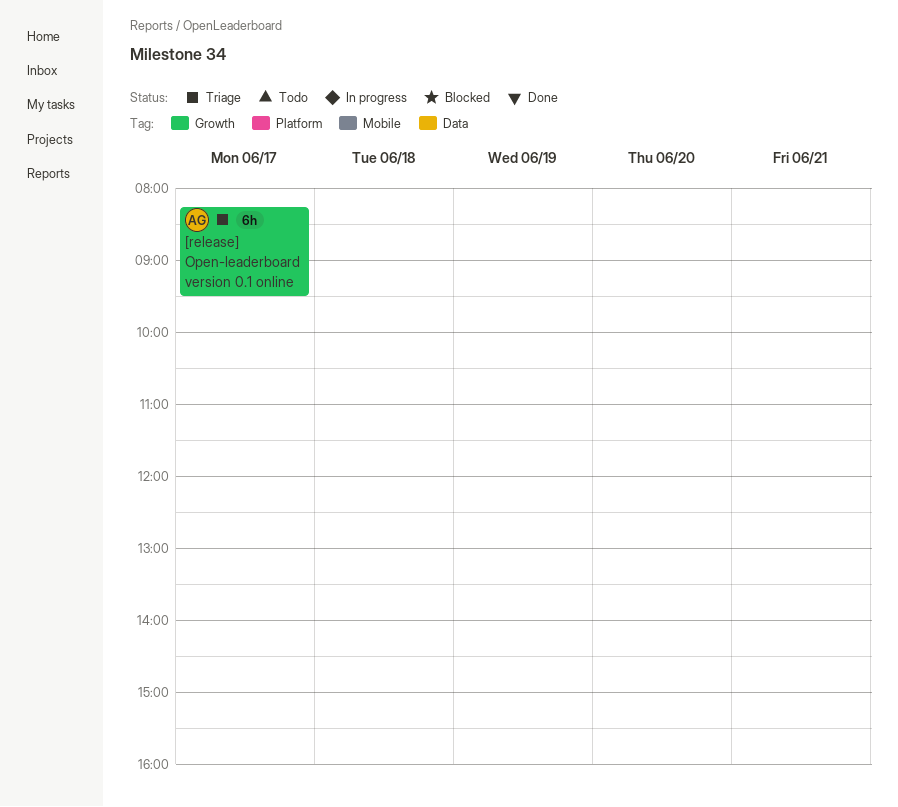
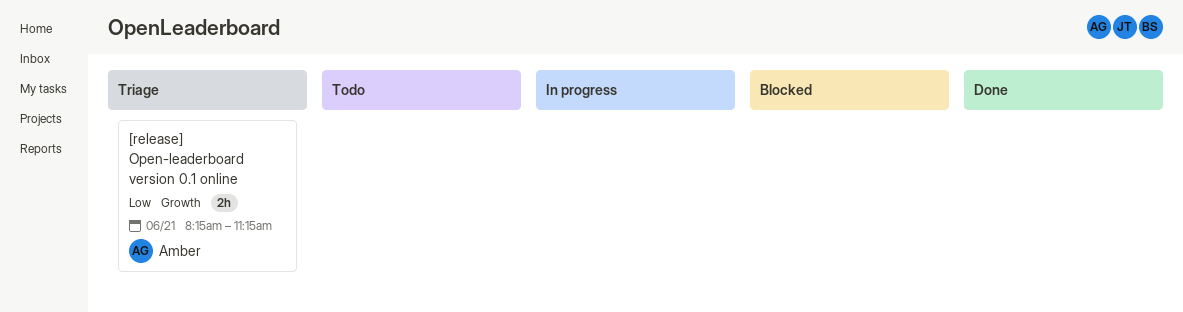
[release] Open-leaderboard version 0.1 online, estimate: 6h -> 2h
[release] Open-leaderboard version 0.1 online, day: Jun 17 -> Jun 21
[release] Open-leaderboard version 0.1 online, ends: 09:30 -> 11:15

